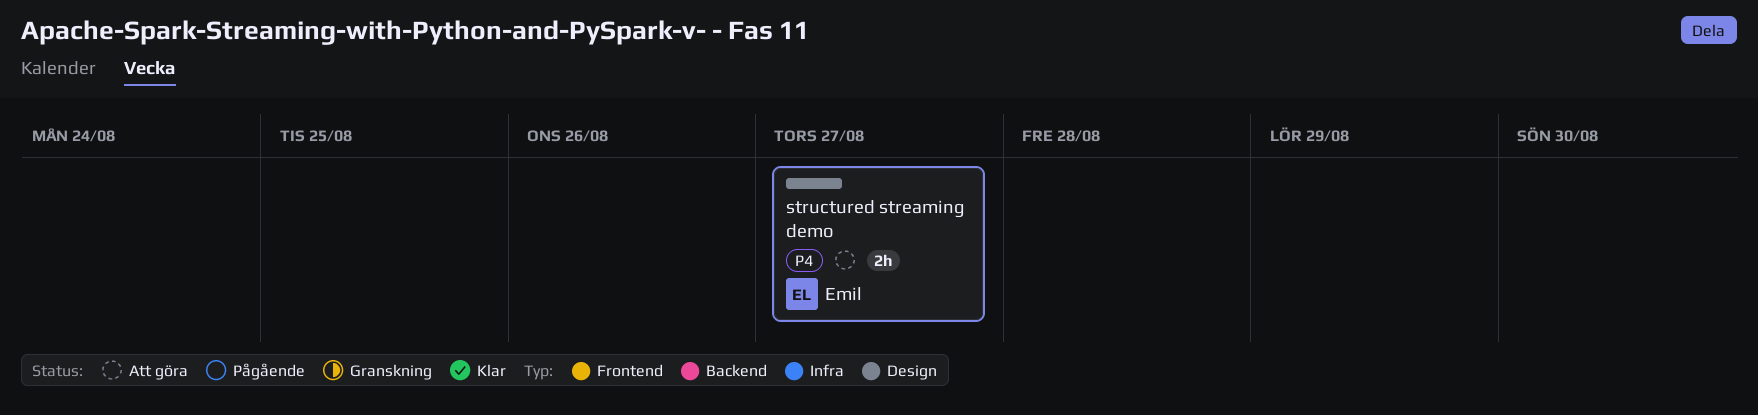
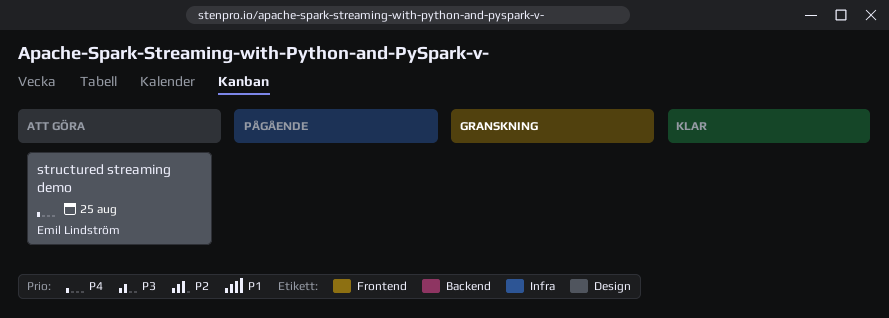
structured streaming demo, due: Aug 27 -> Aug 25

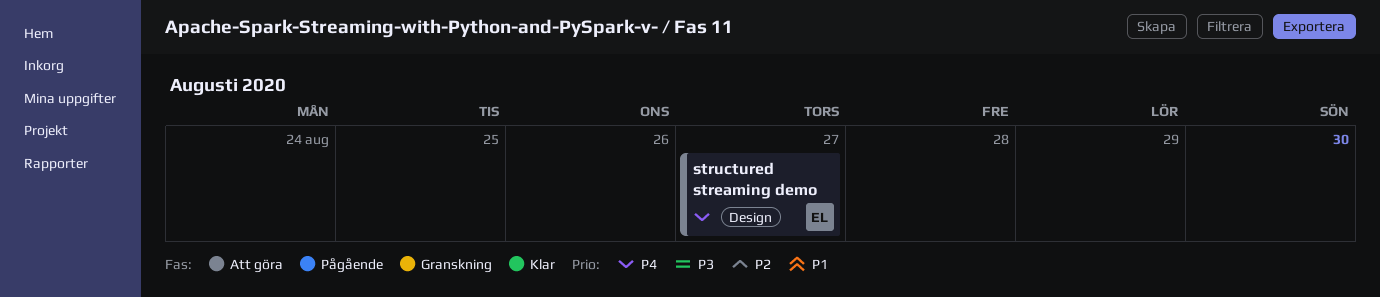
structured streaming demo, due: Aug 25 -> Aug 27

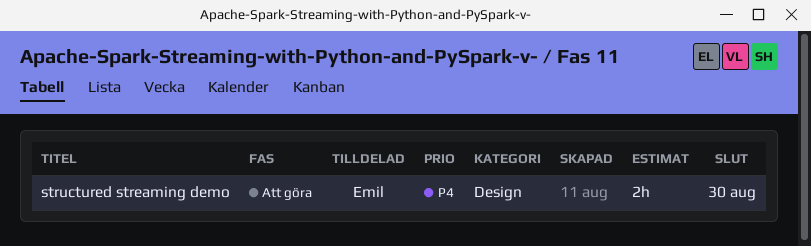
structured streaming demo, due: Aug 27 -> Aug 30

